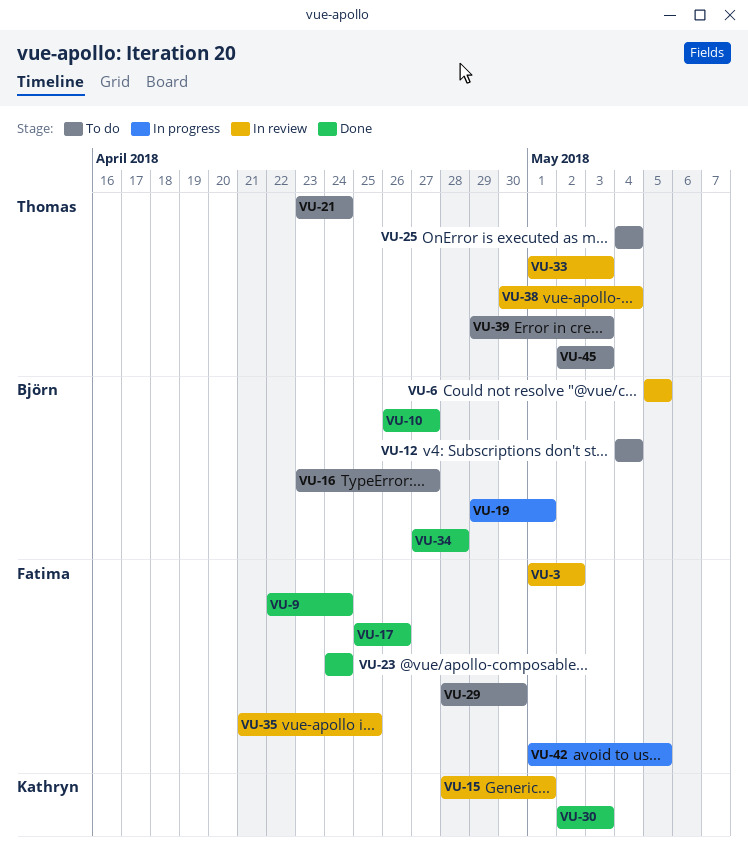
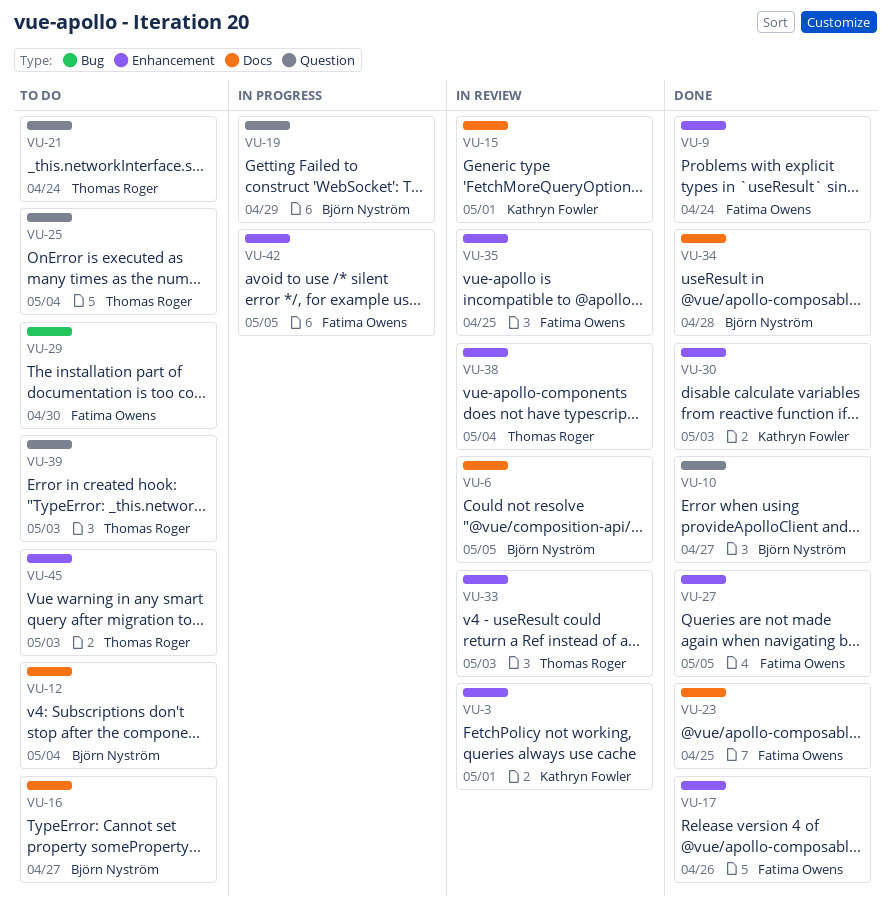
VU-3, owner: Fatima Owens -> Kathryn Fowler
VU-3, due: May 2 -> May 1
VU-19, due: May 1 -> Apr 29
VU-23, due: Apr 24 -> Apr 25
VU-27: none -> present

